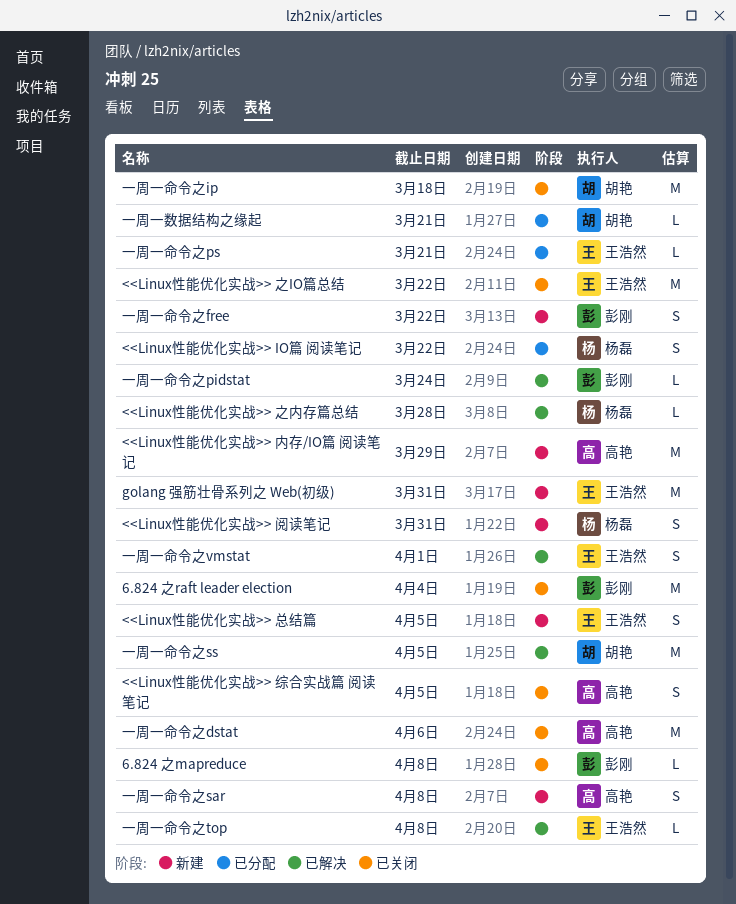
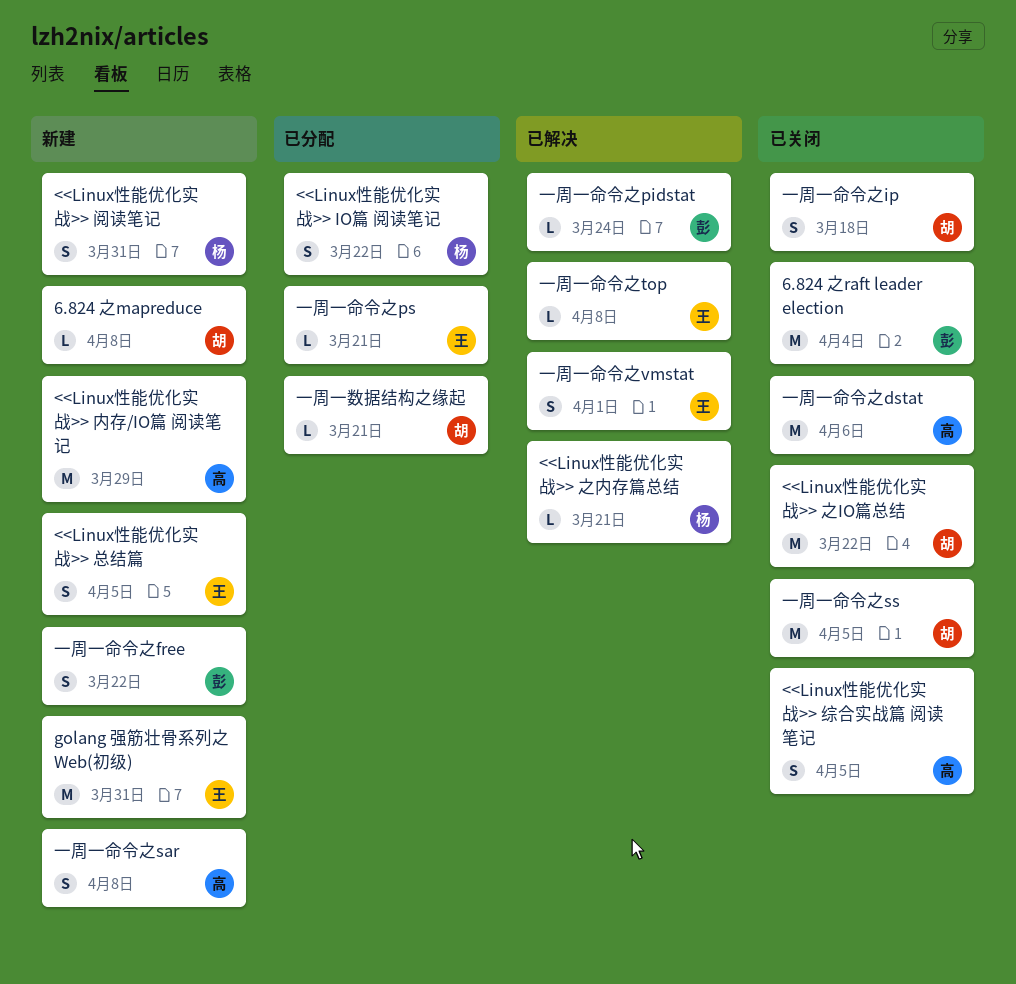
6.824 之mapreduce, status: 已关闭 -> 新建
6.824 之mapreduce, owner: 彭刚 -> 胡艳
<<Linux性能优化实战>> 之IO篇总结, owner: 王浩然 -> 胡艳
<<Linux性能优化实战>> 之内存篇总结, due: Mar 28 -> Mar 21
一周一命令之ip, estimate: M -> S
一周一命令之ss, status: 已解决 -> 已关闭

